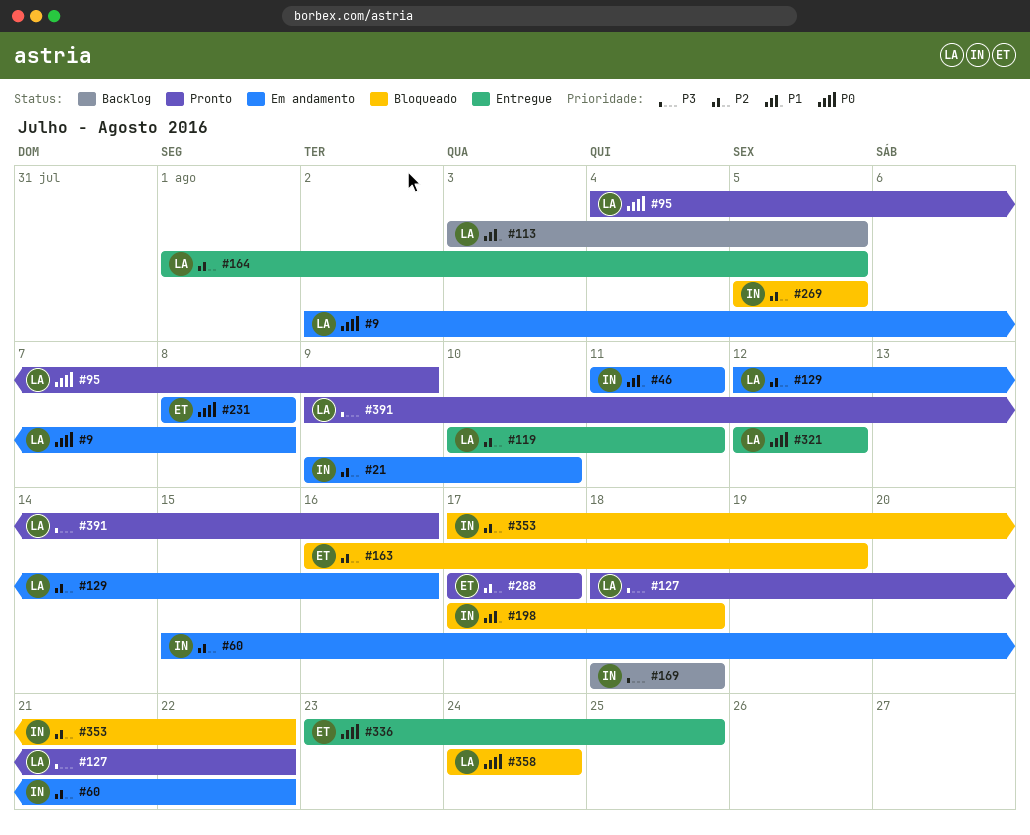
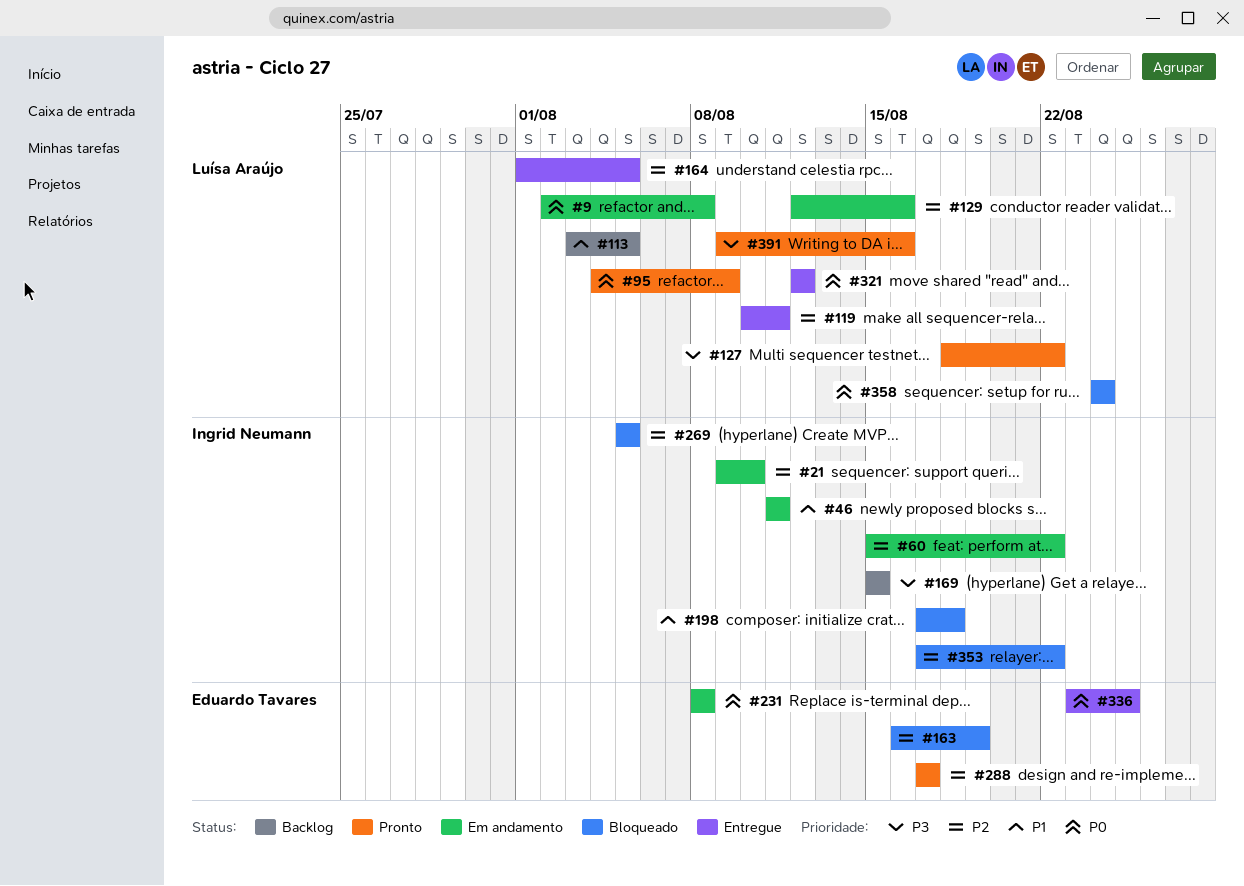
#169, start: Aug 18 -> Aug 15
#169, due: Aug 18 -> Aug 15

